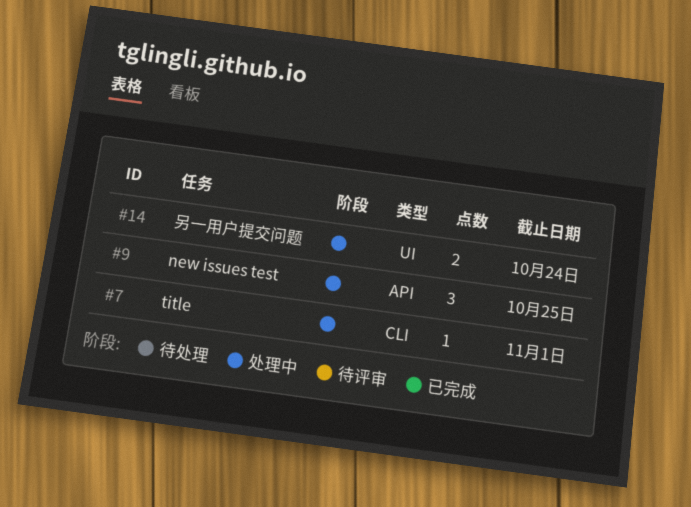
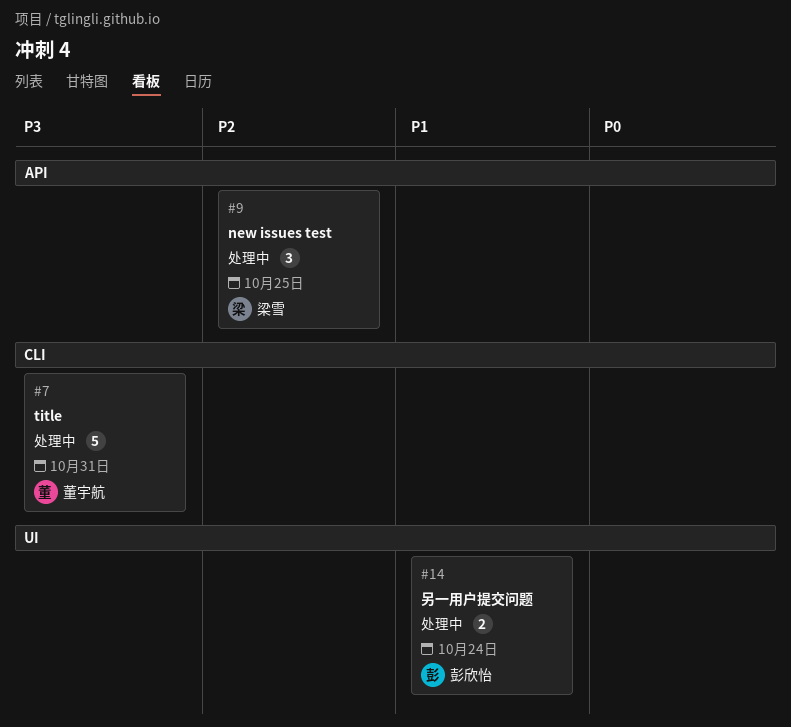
#7, estimate: 1 -> 5
#7, due: Nov 1 -> Oct 31

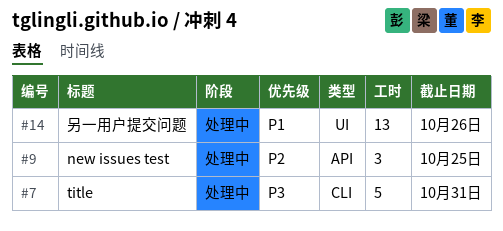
#14, estimate: 2 -> 13
#14, due: Oct 24 -> Oct 26

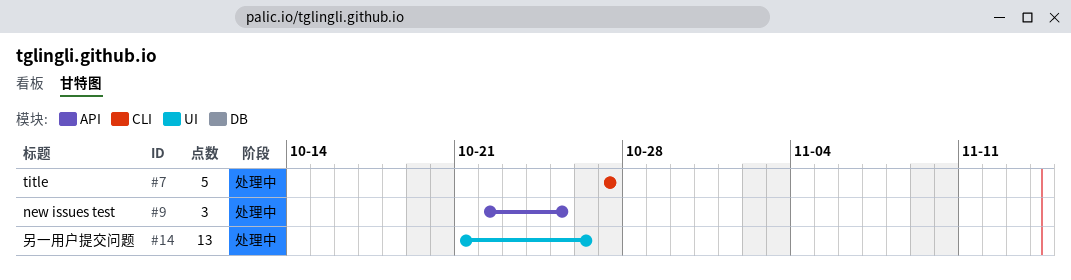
#7, due: Oct 31 -> Oct 27

